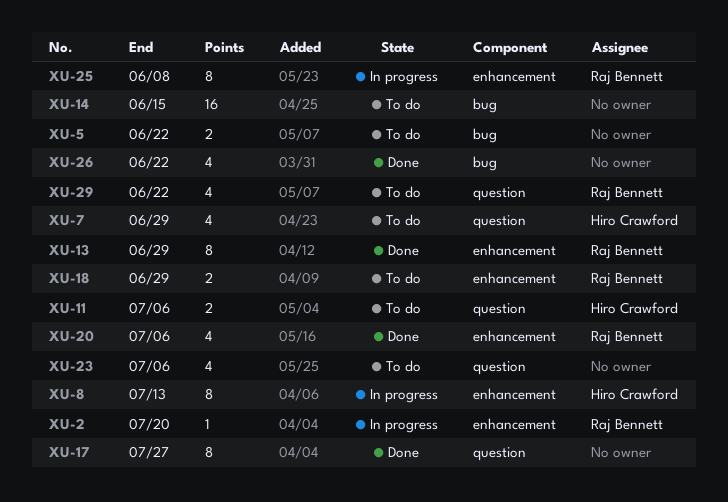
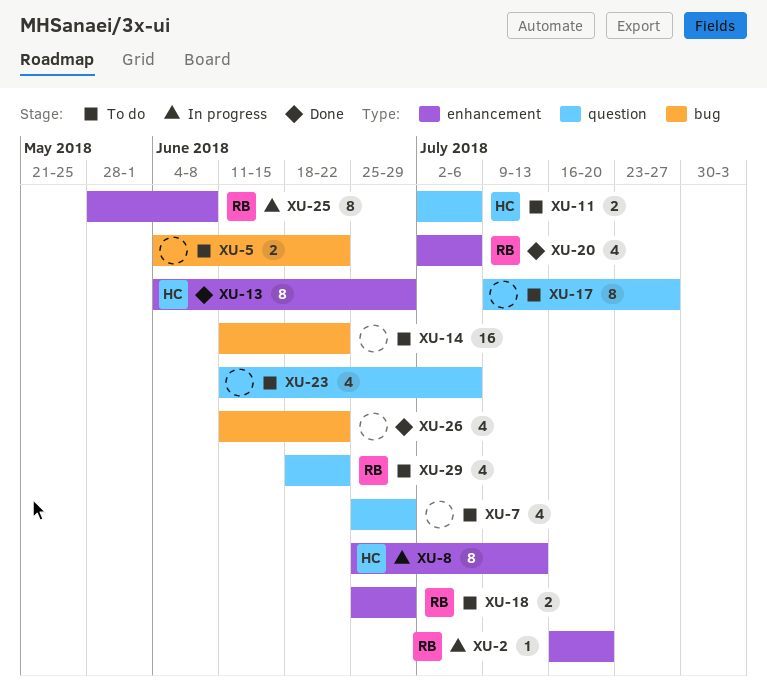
XU-7, owner: Hiro Crawford -> none
XU-13, owner: Raj Bennett -> Hiro Crawford
XU-14, due: Jun 15 -> Jun 22
XU-17, status: Done -> To do

